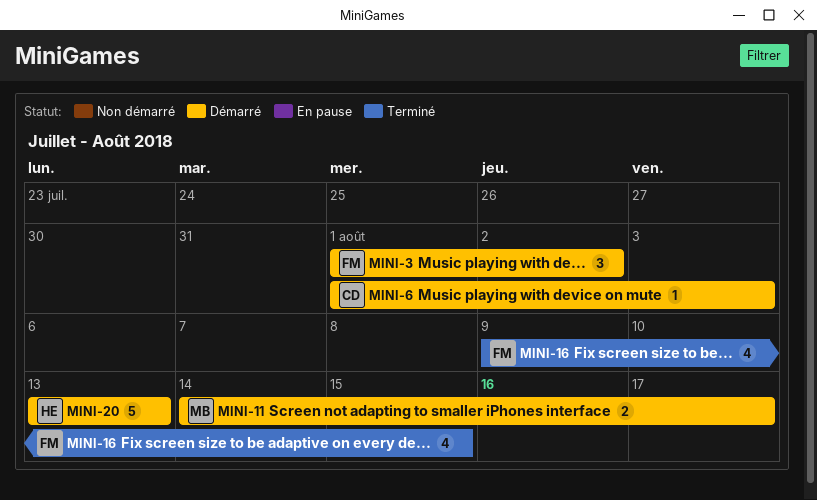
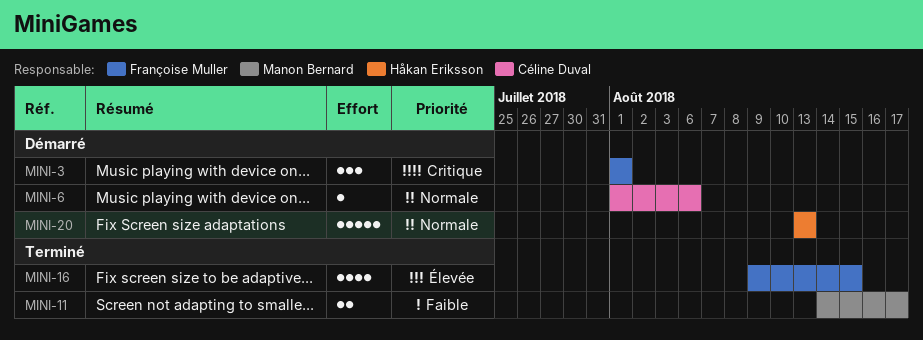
MINI-3, due: Aug 2 -> Aug 1
MINI-6, due: Aug 3 -> Aug 6
MINI-11, status: Démarré -> Terminé

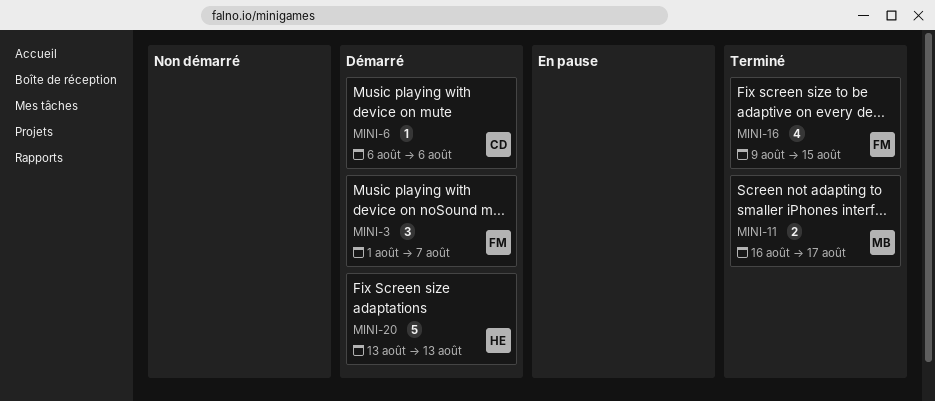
MINI-3, due: Aug 1 -> Aug 7
MINI-6, start: Aug 1 -> Aug 6
MINI-11, start: Aug 14 -> Aug 16

